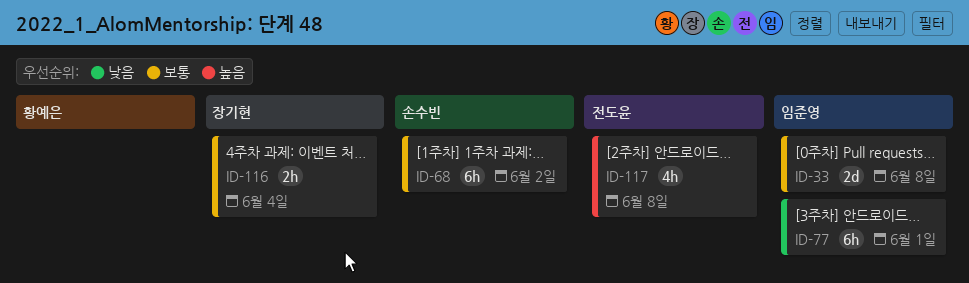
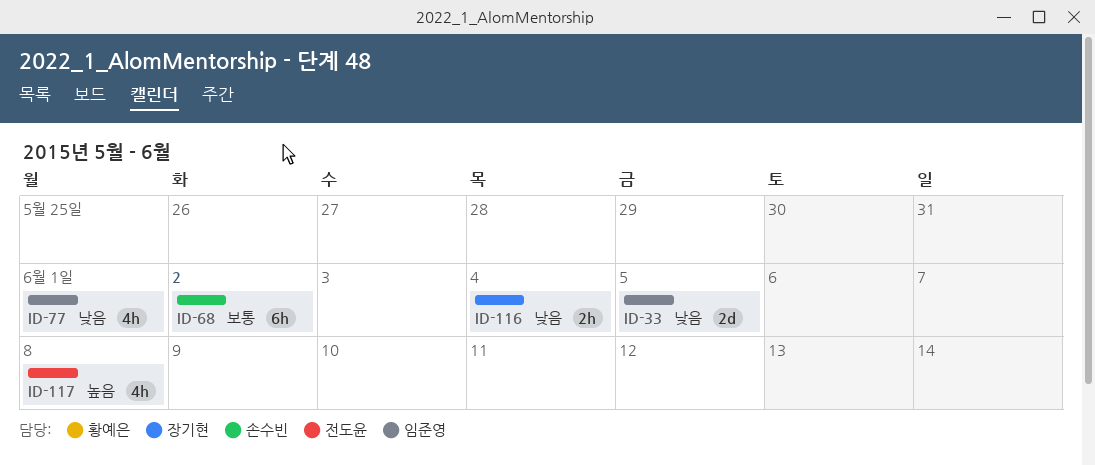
ID-33, priority: 보통 -> 낮음
ID-33, due: Jun 8 -> Jun 5
ID-77, estimate: 6h -> 4h
ID-116, priority: 보통 -> 낮음

